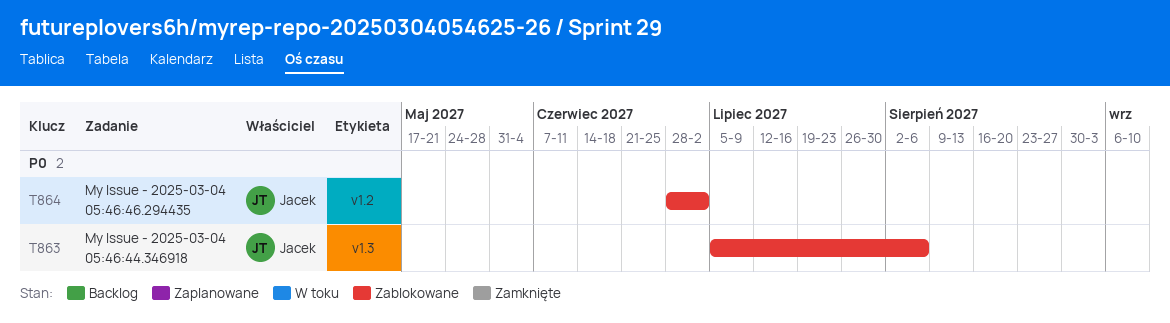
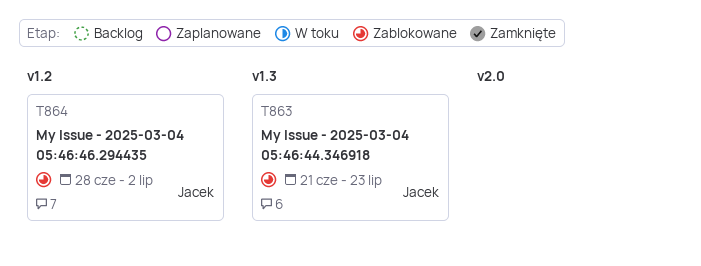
T863, start: Jul 5 -> Jun 21
T863, due: Aug 6 -> Jul 23

